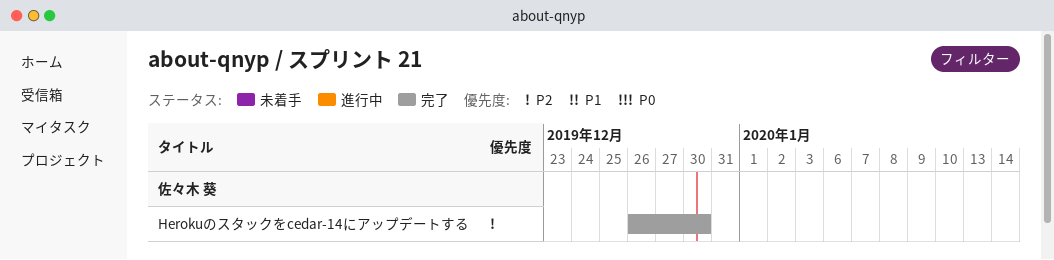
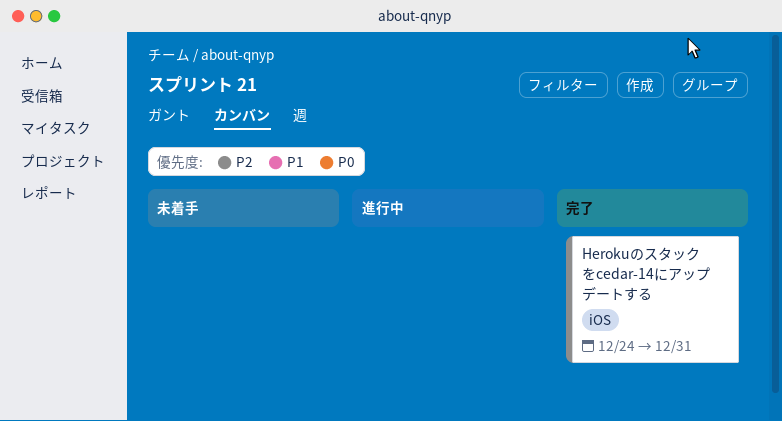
Herokuのスタックをcedar-14にアップデートする, start: Dec 26 -> Dec 24
Herokuのスタックをcedar-14にアップデートする, due: Dec 30 -> Dec 31

